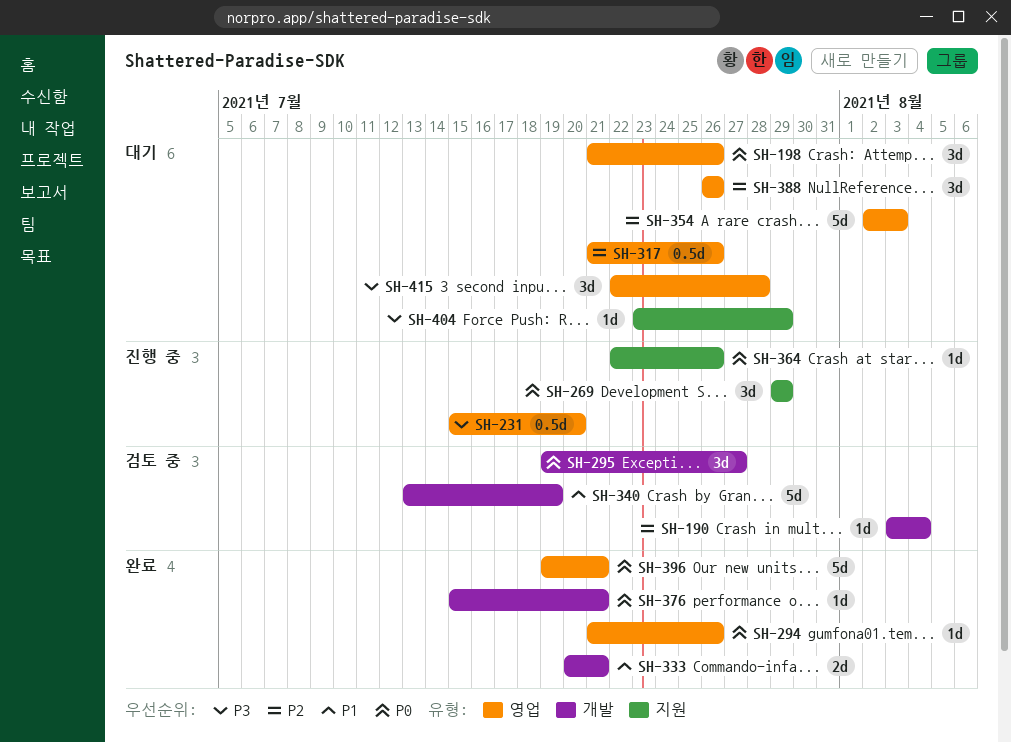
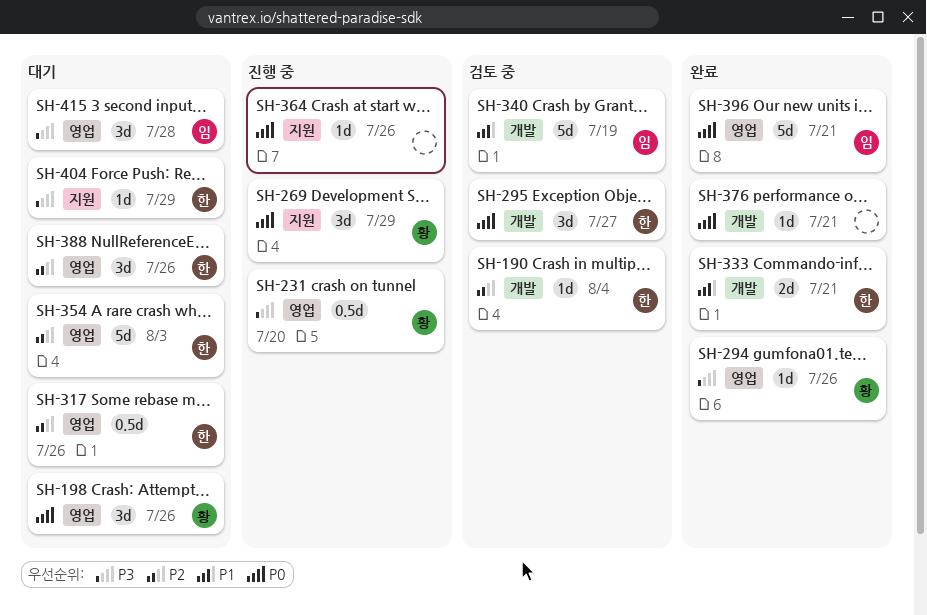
SH-294, priority: P0 -> P3

